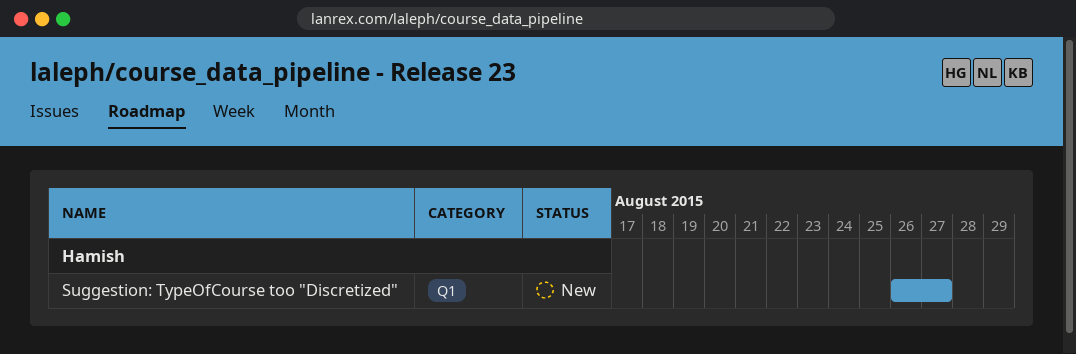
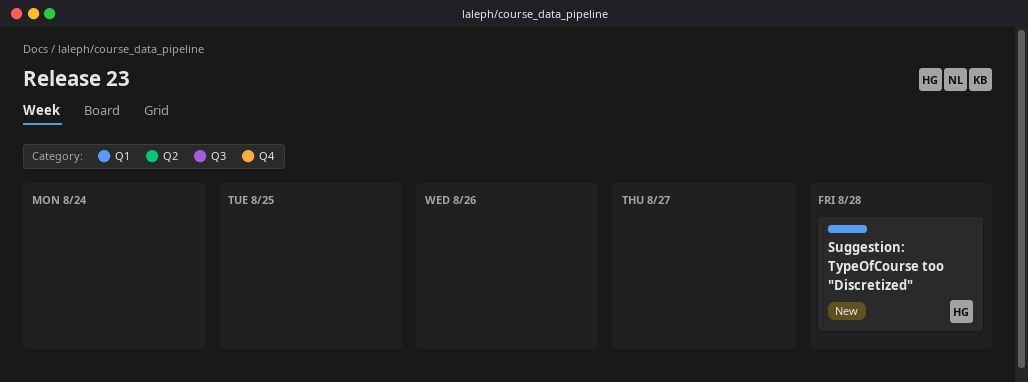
Suggestion: TypeOfCourse too "Discretized", due: Aug 27 -> Aug 28

